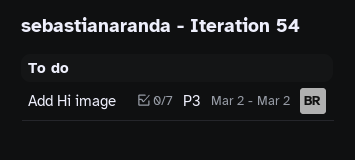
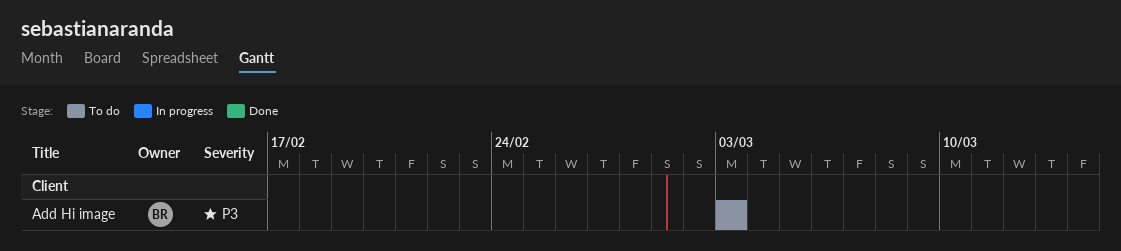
Add Hi image, start: Mar 2 -> Mar 3
Add Hi image, due: Mar 2 -> Mar 3

